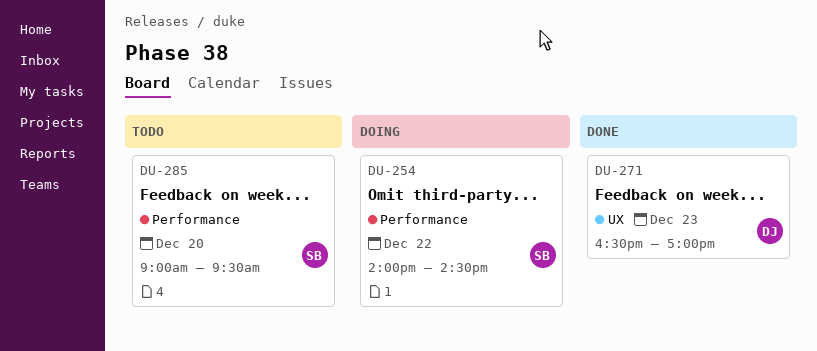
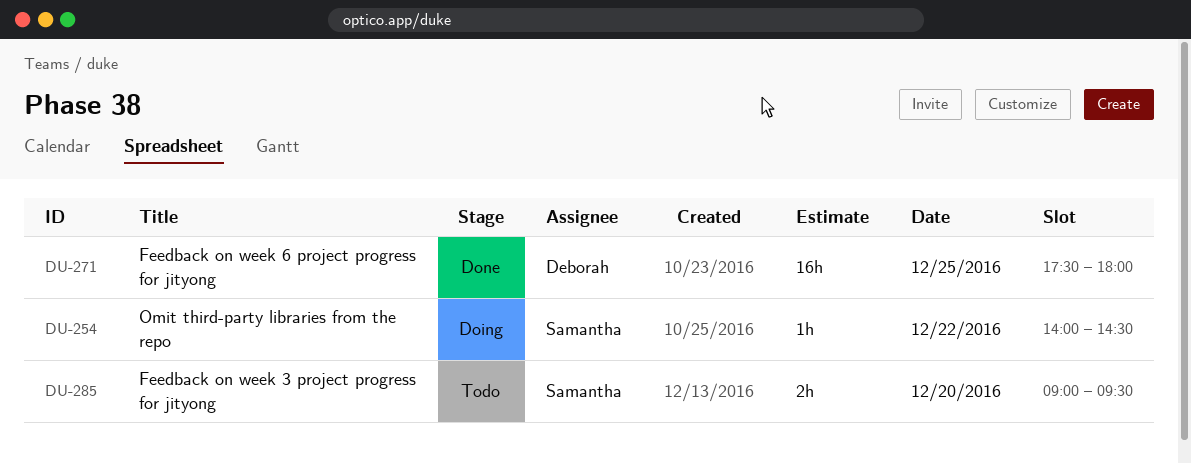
DU-271, day: Dec 23 -> Dec 25
DU-271, begins: 16:30 -> 17:30
DU-271, ends: 17:00 -> 18:00

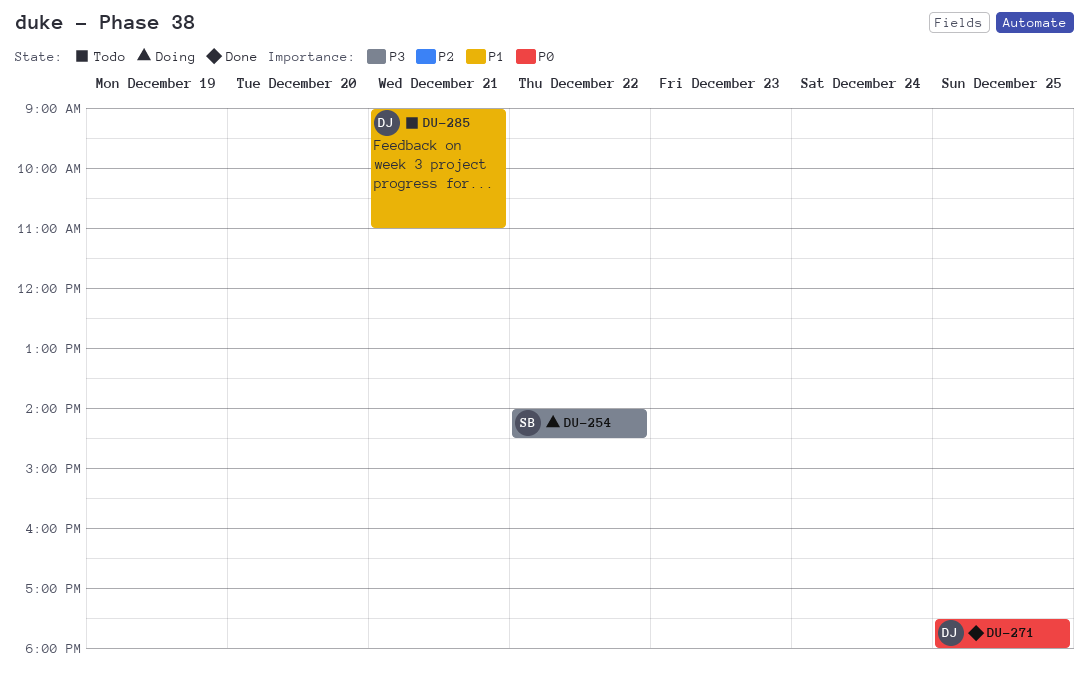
DU-285, owner: Samantha -> Deborah
DU-285, day: Dec 20 -> Dec 21
DU-285, ends: 09:30 -> 11:00

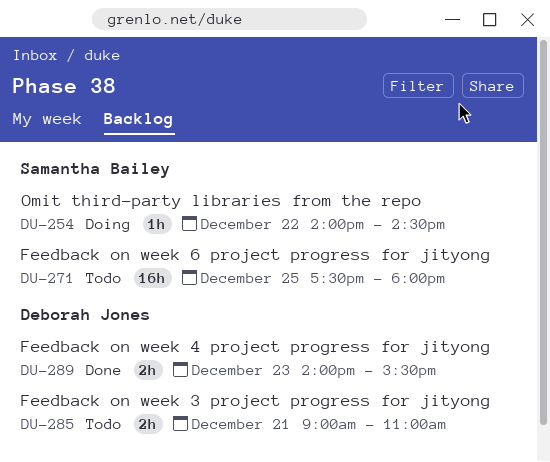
DU-271, status: Done -> Todo
DU-271, owner: Deborah Jones -> Samantha Bailey
DU-289: none -> present

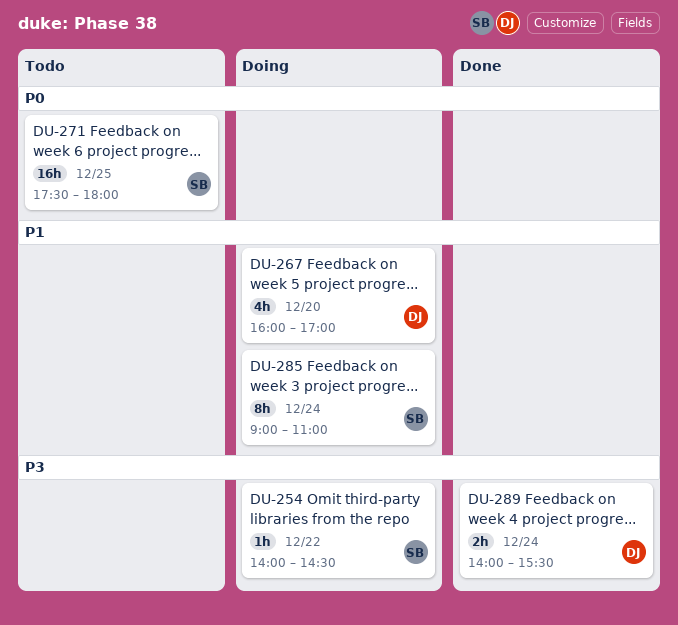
DU-267: none -> present
DU-285, status: Todo -> Doing
DU-285, owner: Deborah Jones -> Samantha Bailey
DU-285, estimate: 2h -> 8h
DU-285, day: Dec 21 -> Dec 24
DU-289, day: Dec 23 -> Dec 24

